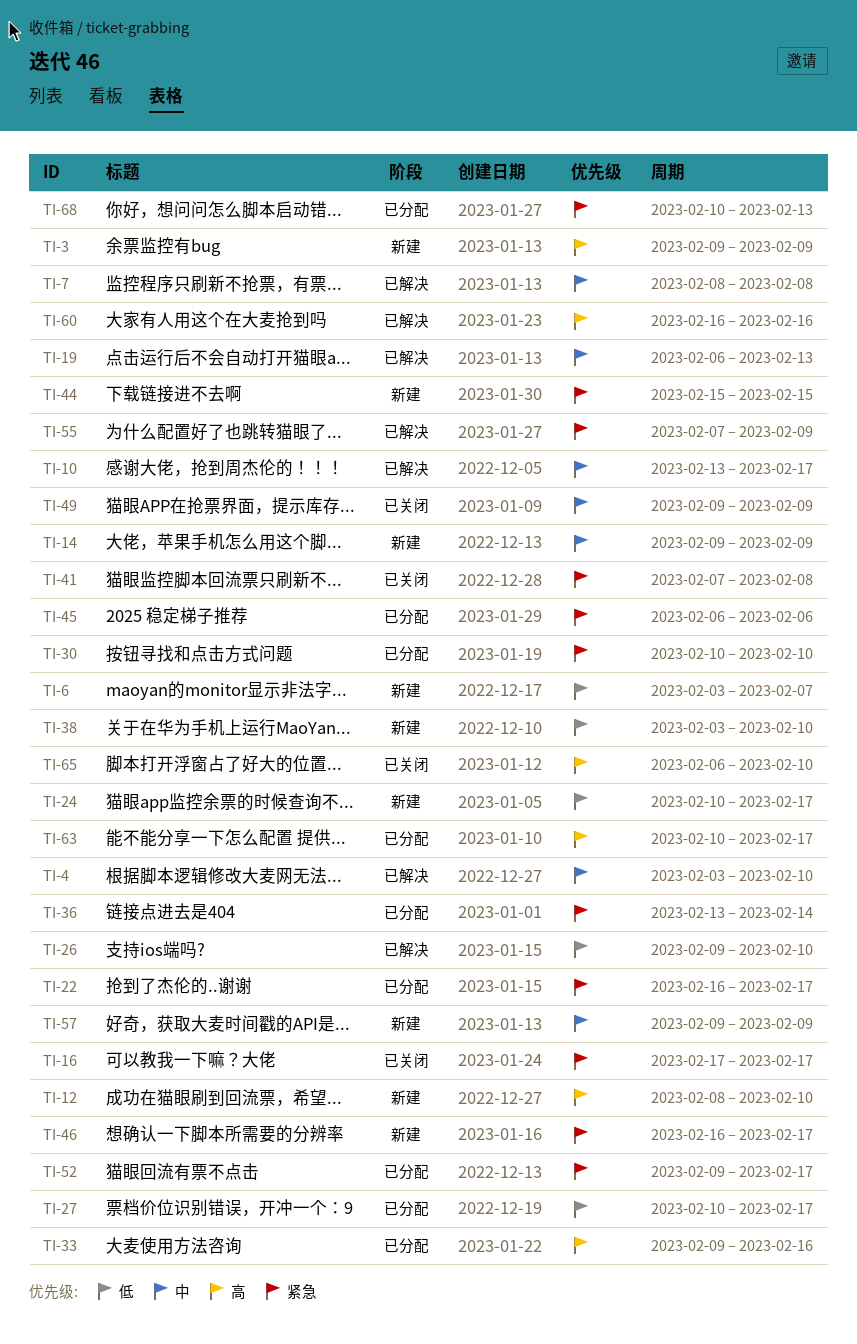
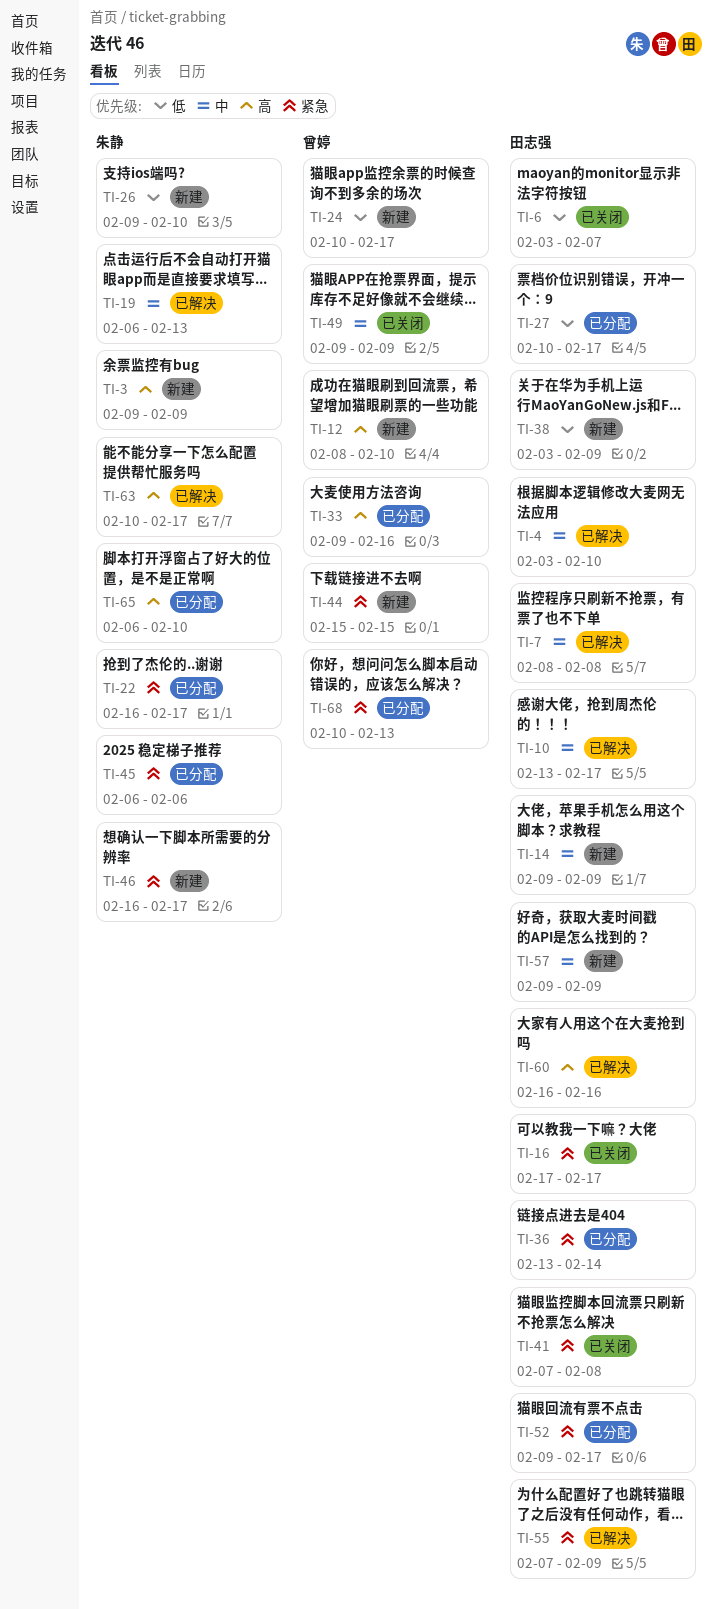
TI-6, status: 新建 -> 已关闭
TI-26, status: 已解决 -> 新建
TI-30: present -> none
TI-38, due: Feb 10 -> Feb 9
TI-63, status: 已分配 -> 已解决
TI-65, status: 已关闭 -> 已分配

